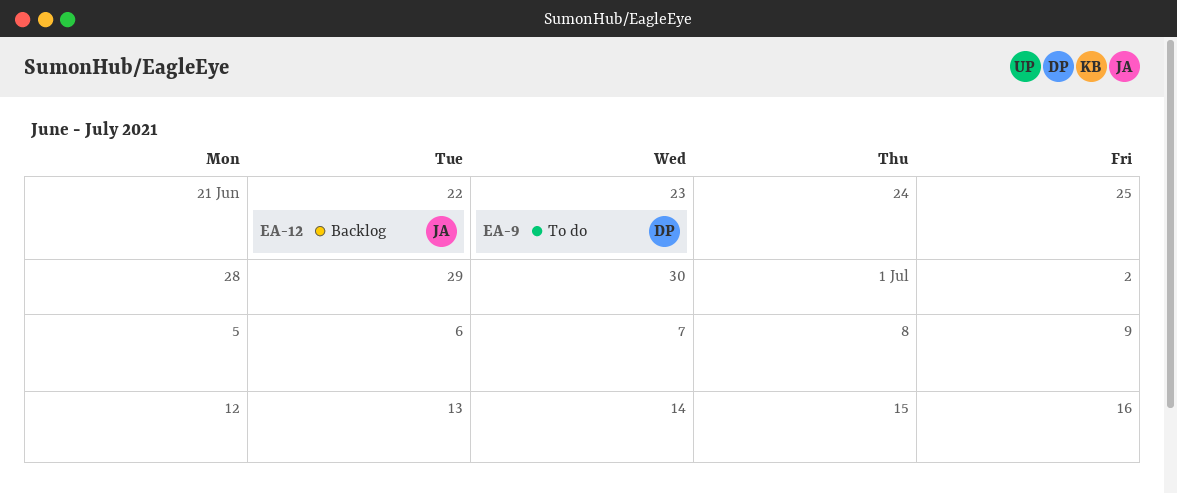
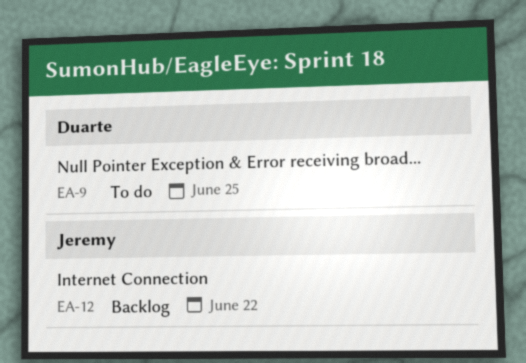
EA-9, due: Jun 23 -> Jun 25

